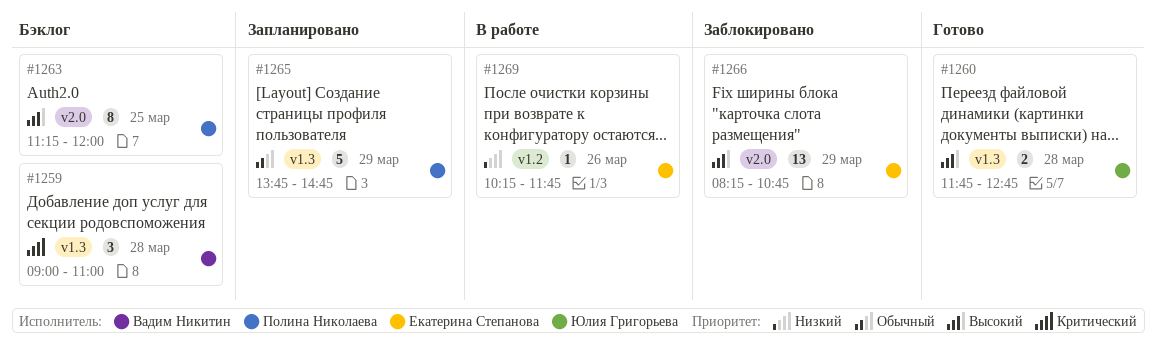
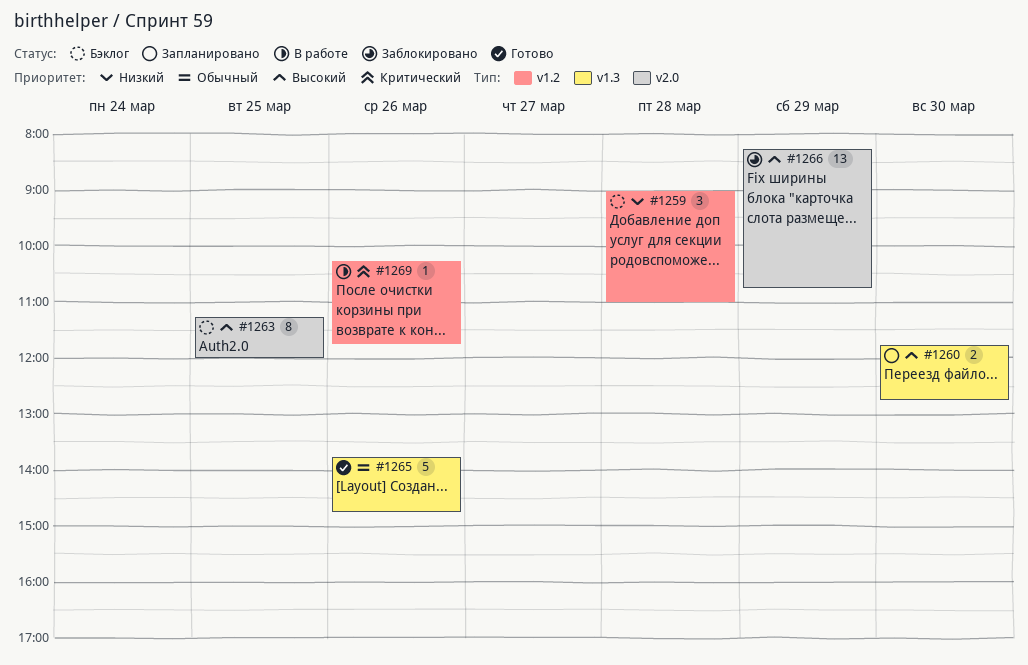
#1259, priority: Критический -> Низкий
#1259, label: v1.3 -> v1.2
#1260, status: Готово -> Запланировано
#1260, day: Mar 28 -> Mar 30
#1265, status: Запланировано -> Готово
#1265, day: Mar 29 -> Mar 26
#1269, priority: Низкий -> Критический

